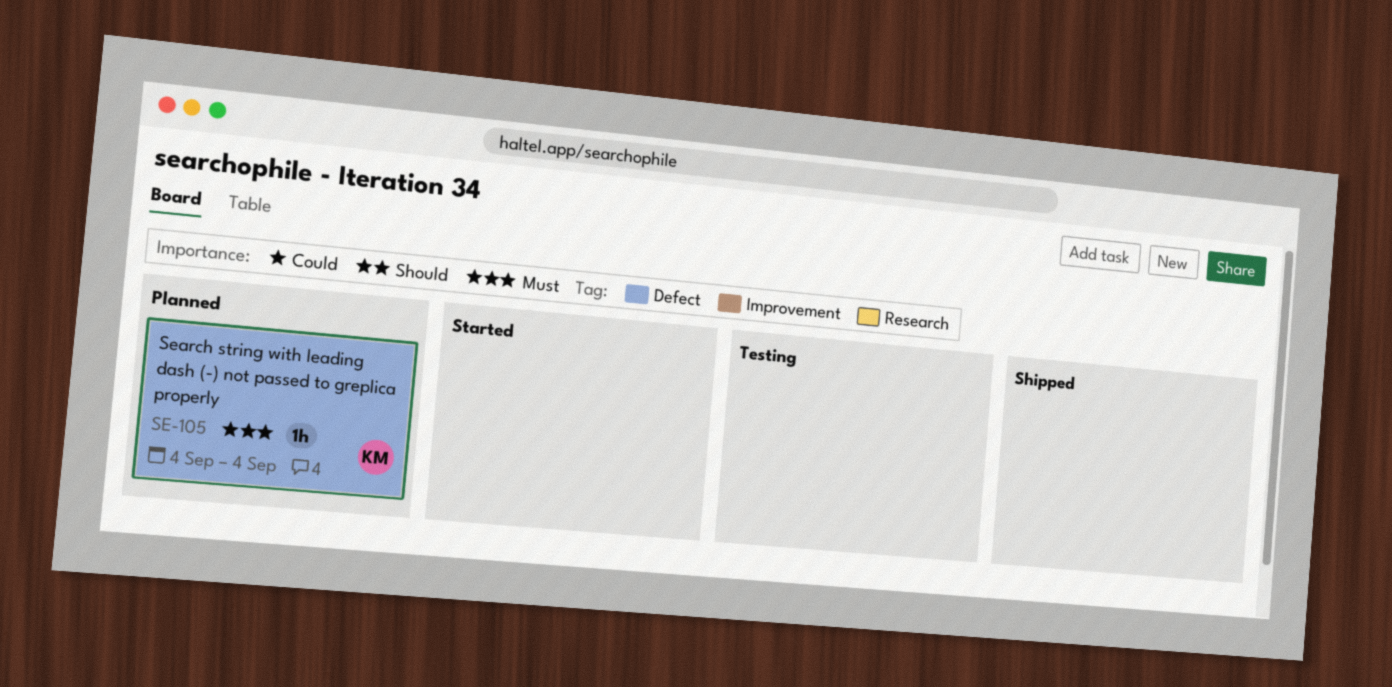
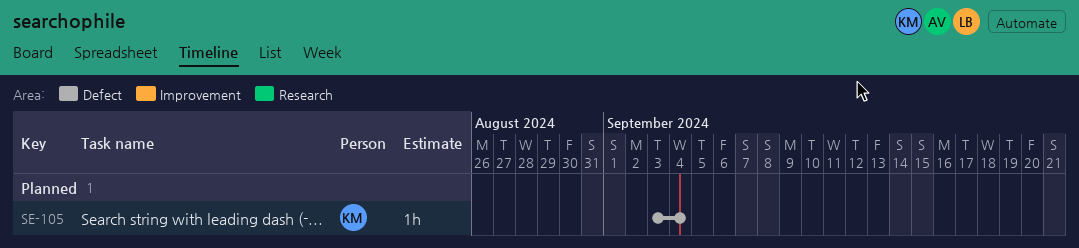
SE-105, start: Sep 4 -> Sep 3

